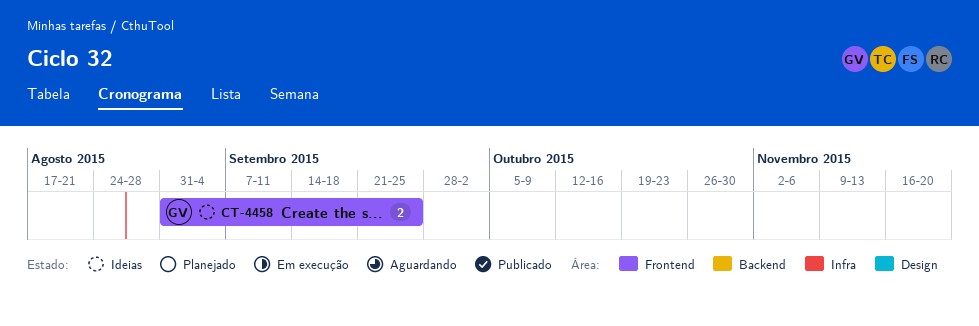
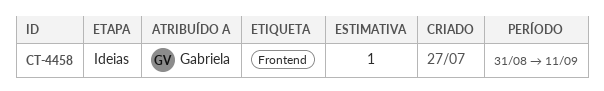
CT-4458, estimate: 2 -> 1
CT-4458, due: Sep 25 -> Sep 11

